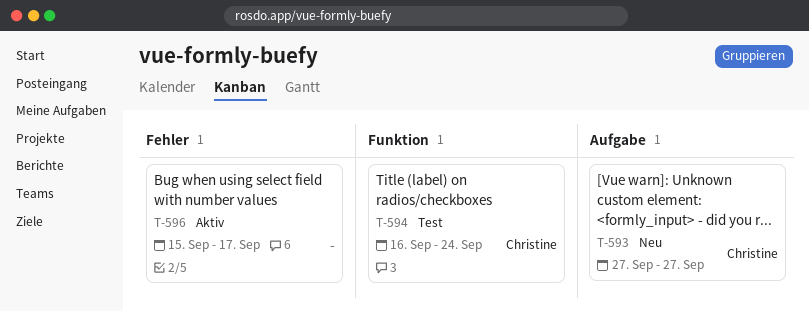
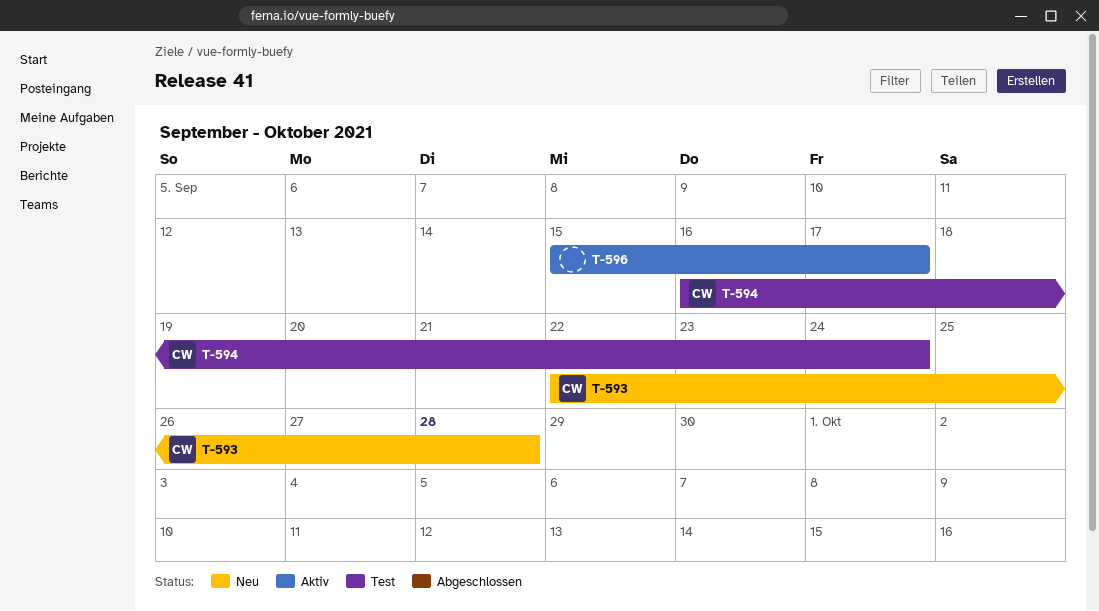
T-593, start: Sep 27 -> Sep 22
T-593, due: Sep 27 -> Sep 28

